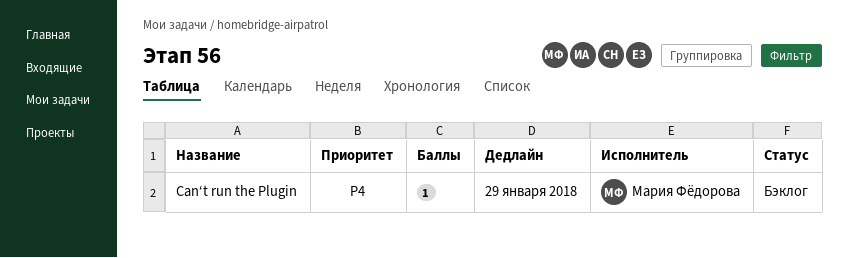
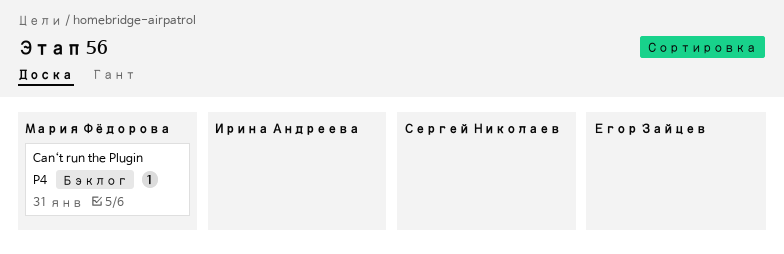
Can‘t run the Plugin, due: Jan 29 -> Jan 31

